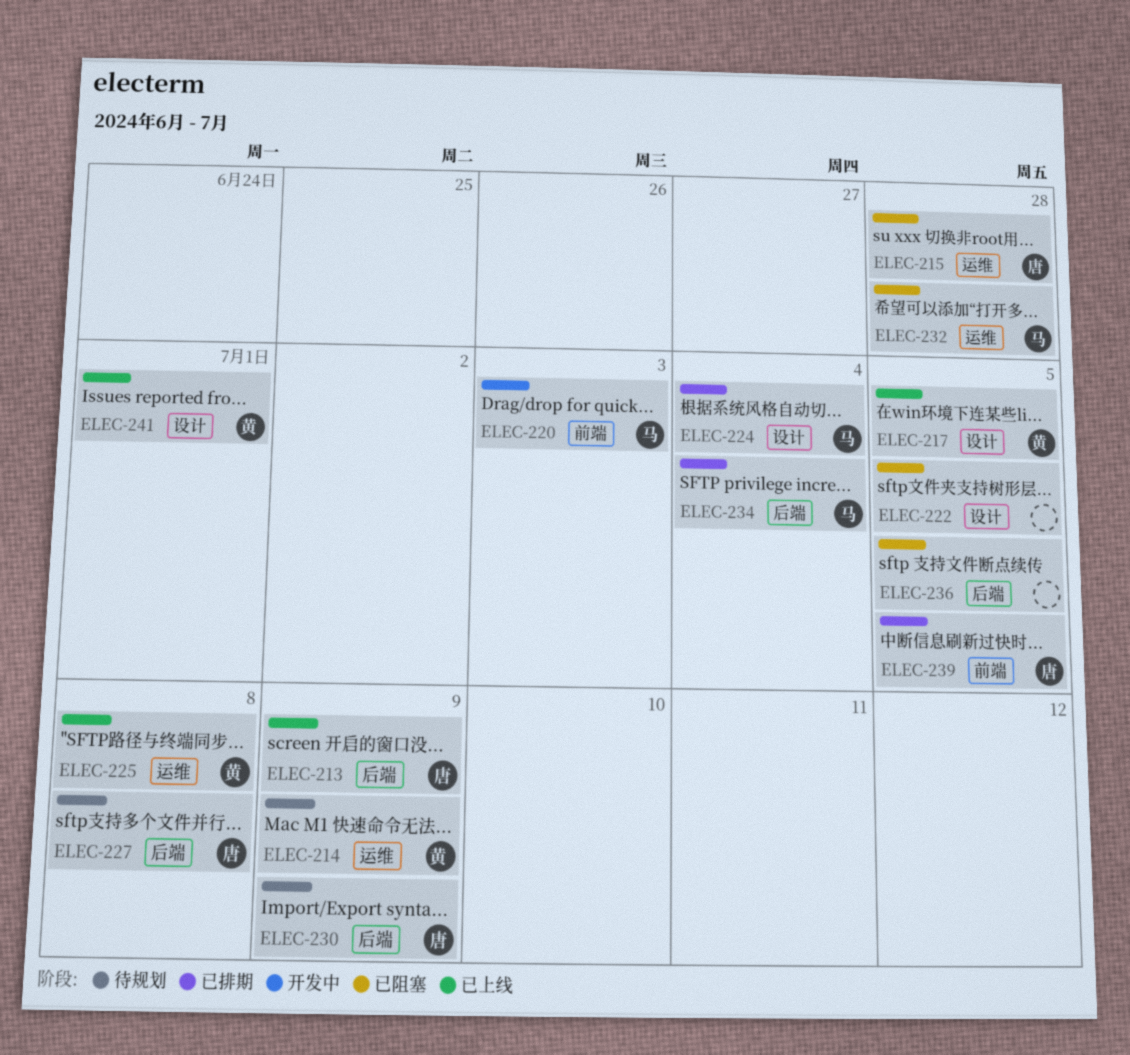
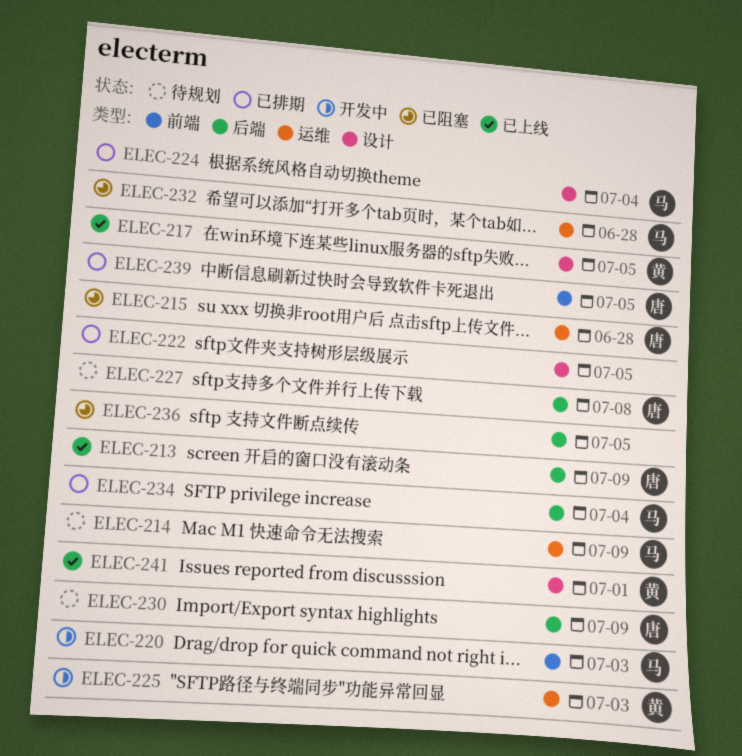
ELEC-214, owner: 黄 -> 马
ELEC-222, status: 已阻塞 -> 已排期
ELEC-225, status: 已上线 -> 开发中
ELEC-225, due: Jul 8 -> Jul 3

